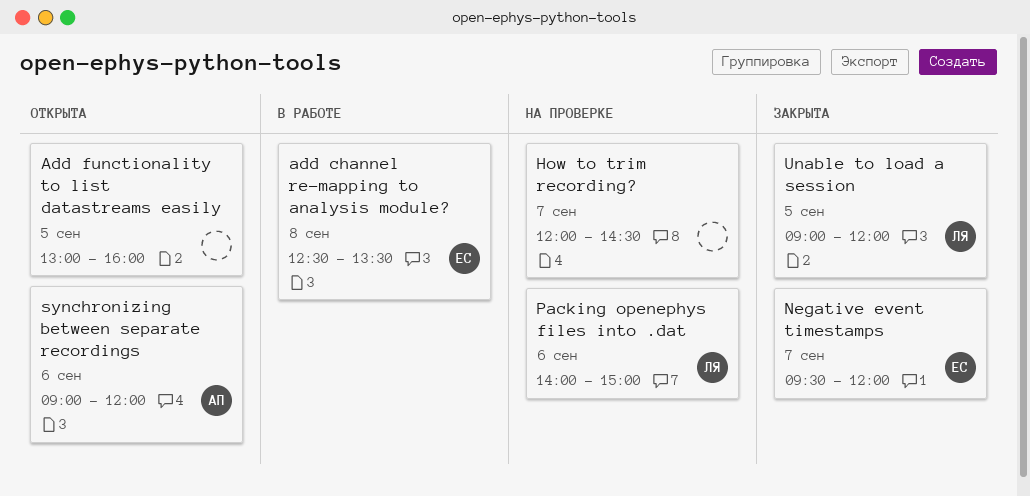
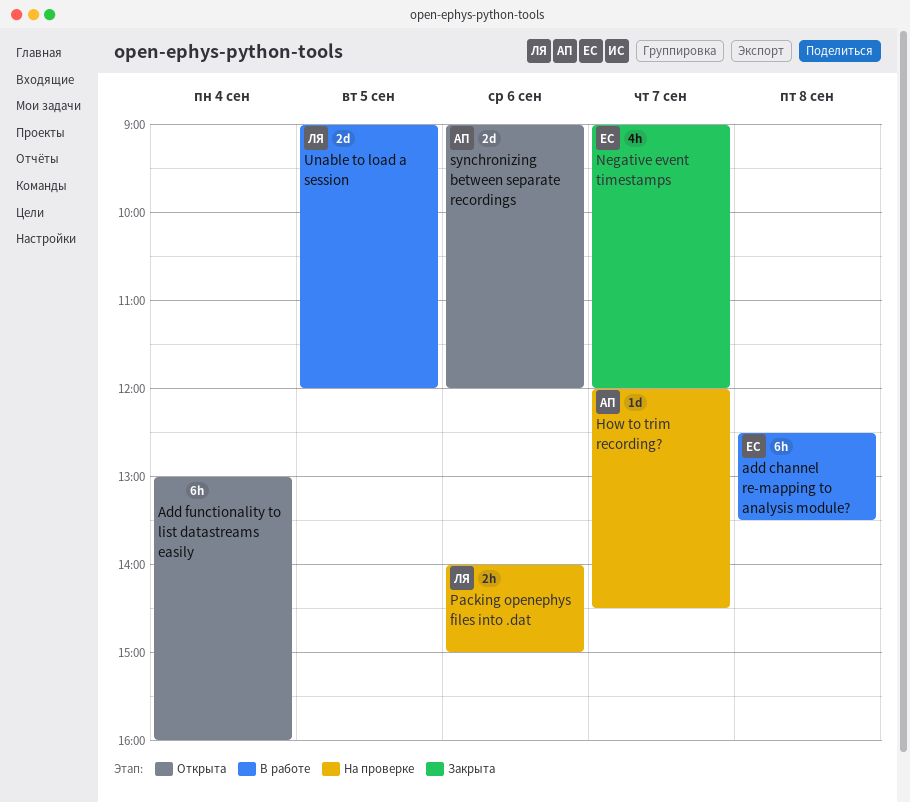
Add functionality to list datastreams easily, day: Sep 5 -> Sep 4
How to trim recording?, owner: none -> АП
Negative event timestamps, begins: 09:30 -> 09:00
Unable to load a session, status: Закрыта -> В работе

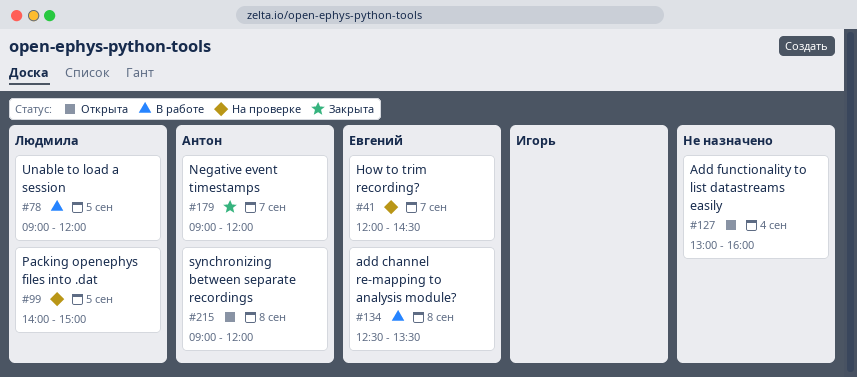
How to trim recording?, owner: Антон -> Евгений
Negative event timestamps, owner: Евгений -> Антон
Packing openephys files into .dat, day: Sep 6 -> Sep 5
synchronizing between separate recordings, day: Sep 6 -> Sep 8

